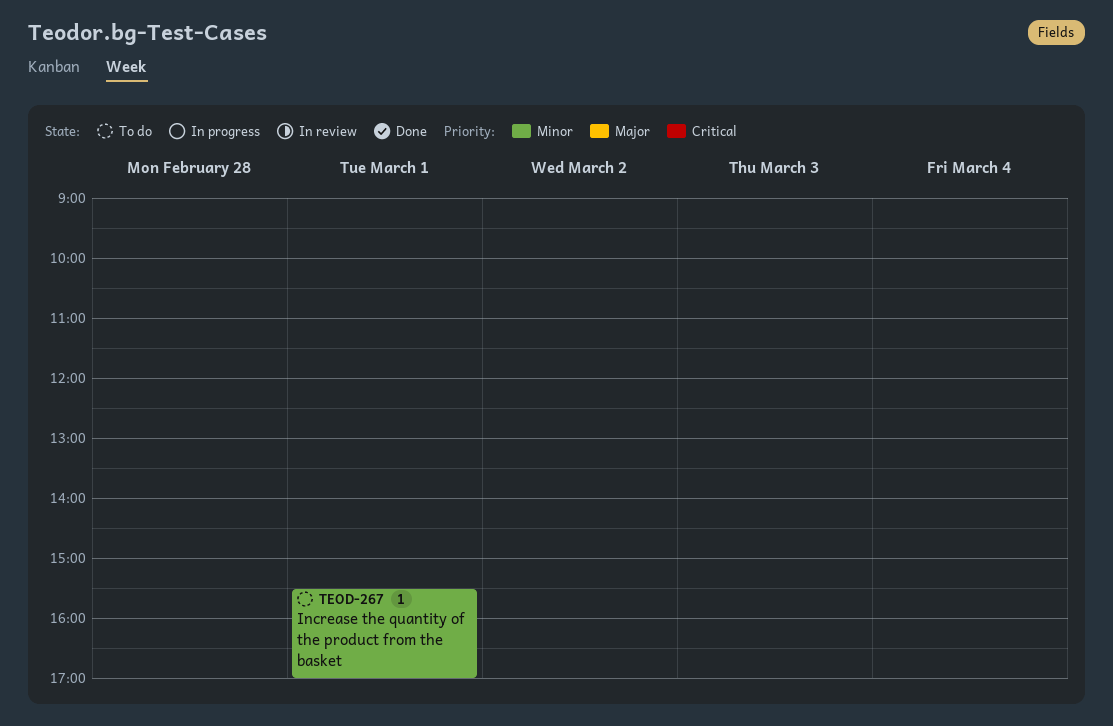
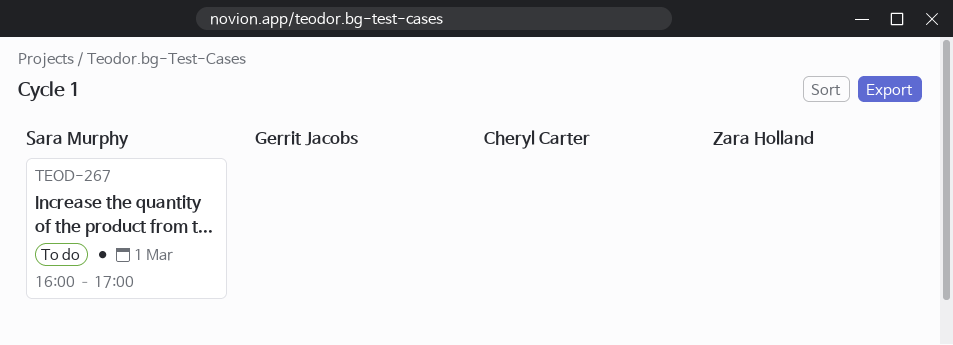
TEOD-267, begins: 15:30 -> 16:00

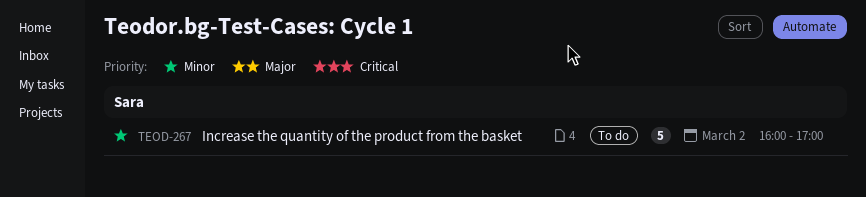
TEOD-267, estimate: 1 -> 5
TEOD-267, day: Mar 1 -> Mar 2

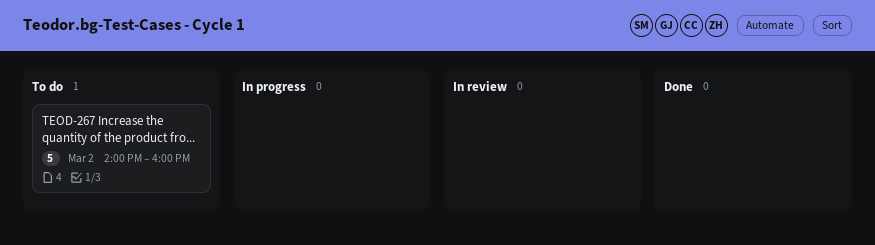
TEOD-267, begins: 16:00 -> 14:00
TEOD-267, ends: 17:00 -> 16:00

